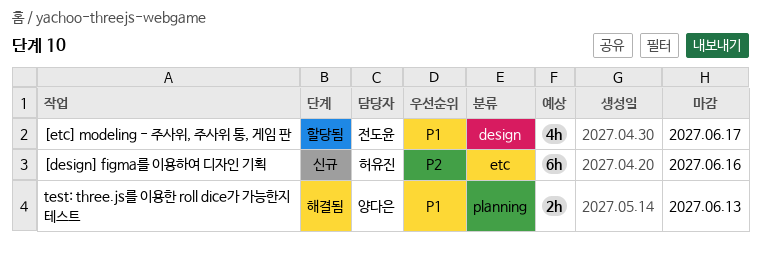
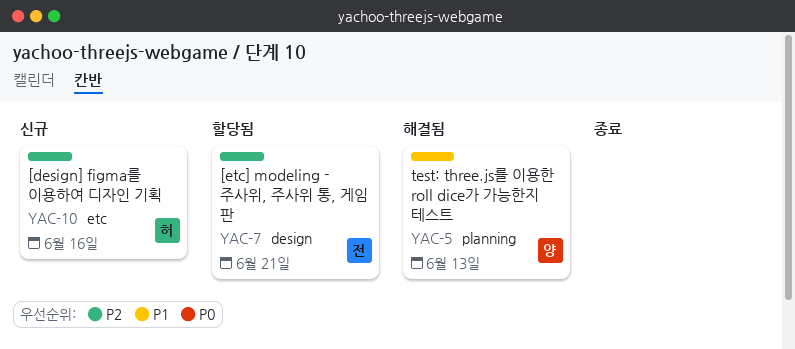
[etc] modeling - 주사위, 주사위 통, 게임 판, priority: P1 -> P2
[etc] modeling - 주사위, 주사위 통, 게임 판, due: Jun 17 -> Jun 21

